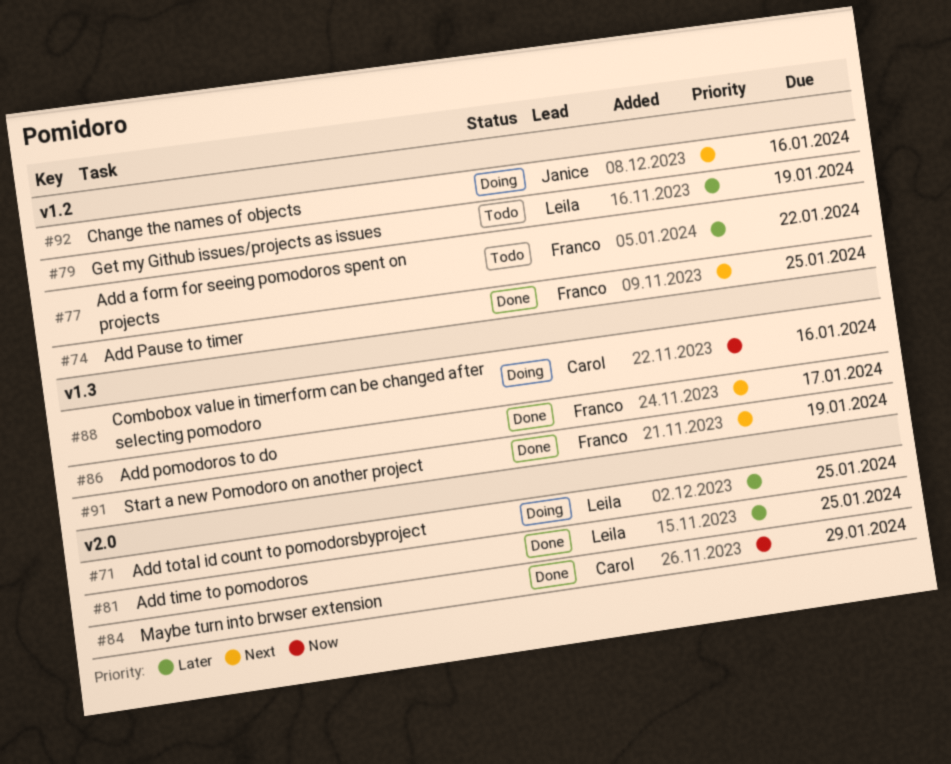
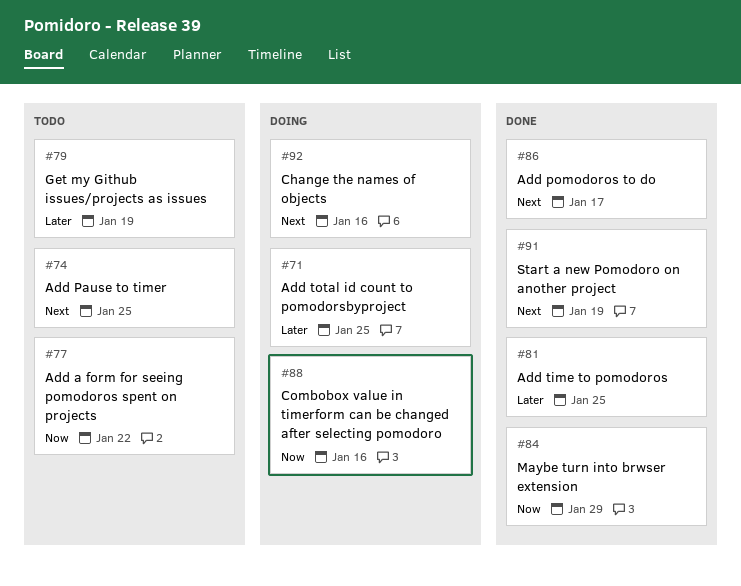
#74, status: Done -> Todo
#77, priority: Later -> Now

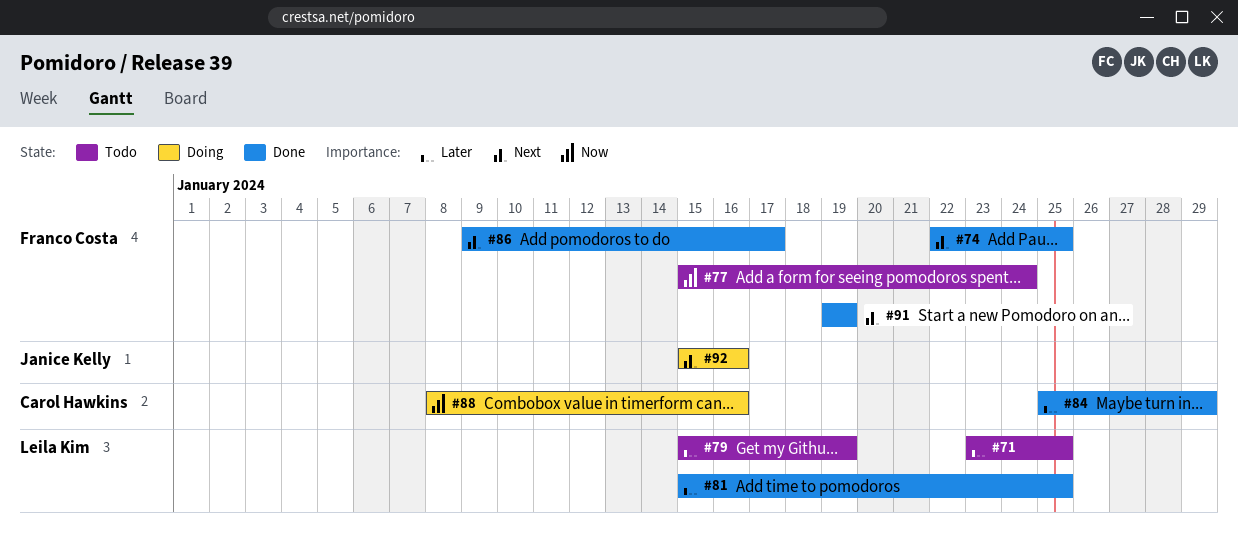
#71, status: Doing -> Todo
#74, status: Todo -> Done
#77, due: Jan 22 -> Jan 24
#84, priority: Now -> Later

